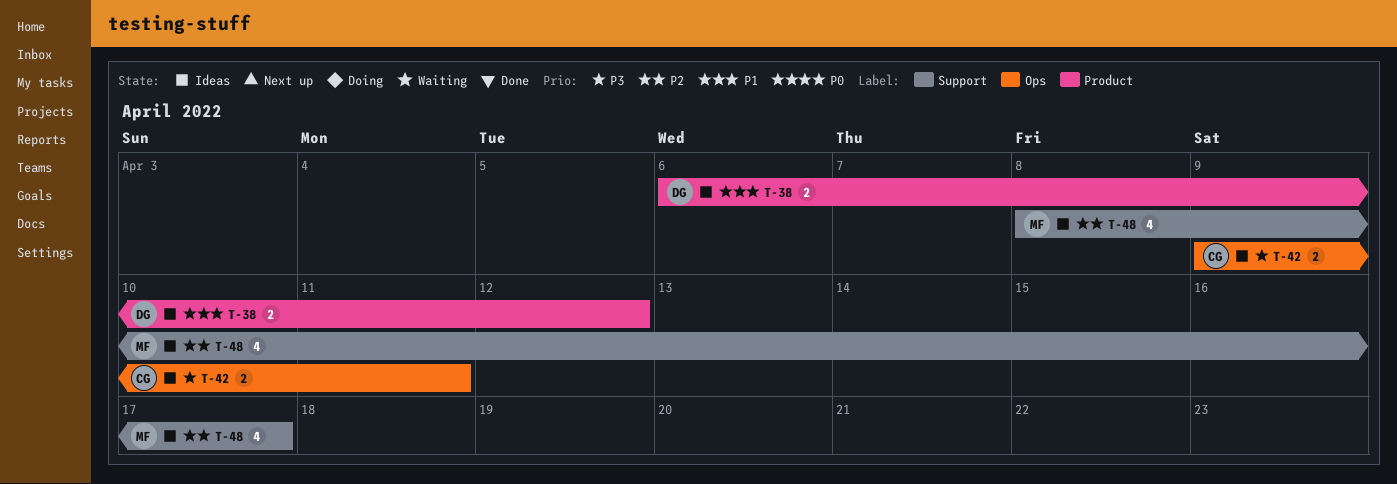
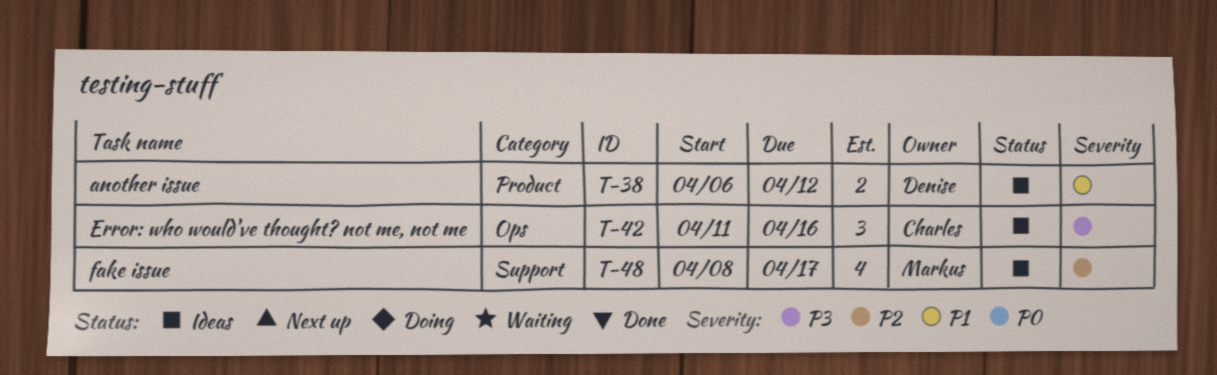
T-42, estimate: 2 -> 3
T-42, start: Apr 9 -> Apr 11
T-42, due: Apr 11 -> Apr 16

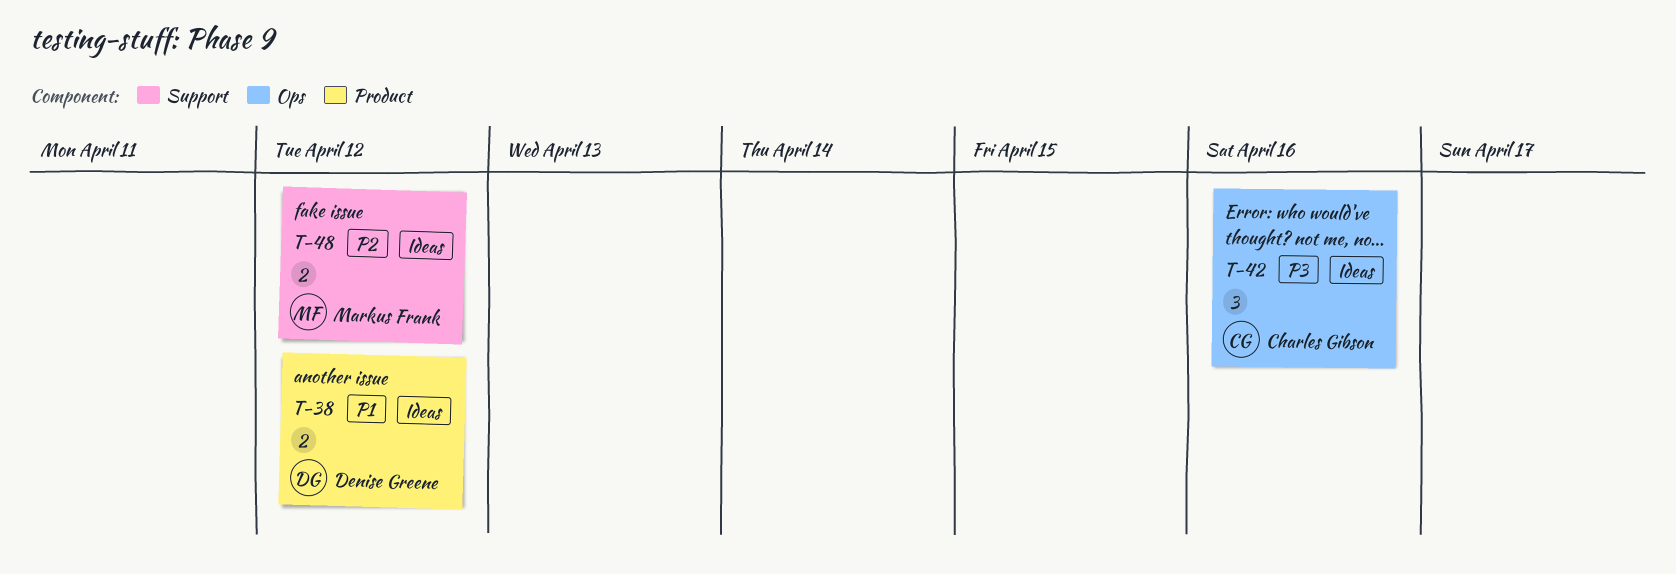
T-48, estimate: 4 -> 2
T-48, due: Apr 17 -> Apr 12

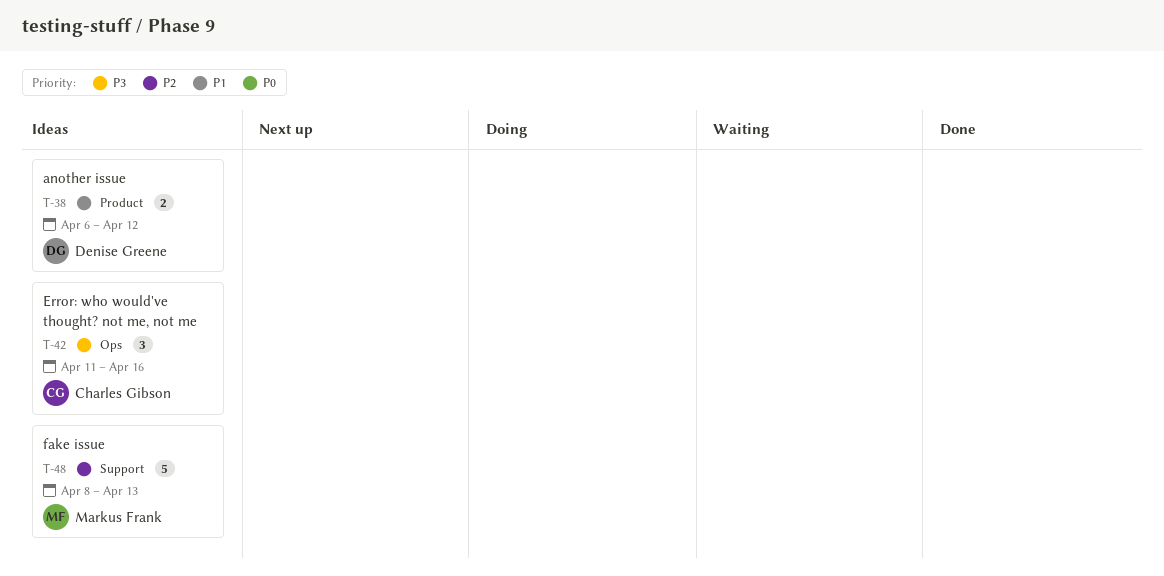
T-48, estimate: 2 -> 5
T-48, due: Apr 12 -> Apr 13

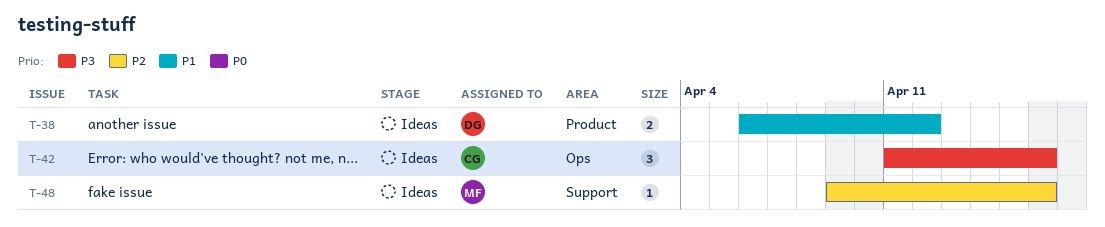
T-48, estimate: 5 -> 1
T-48, start: Apr 8 -> Apr 9
T-48, due: Apr 13 -> Apr 16

